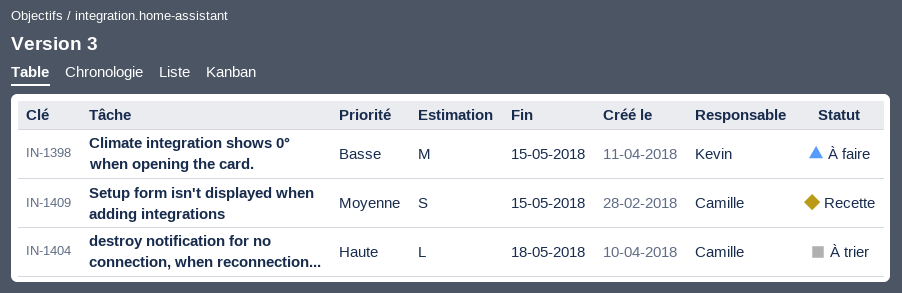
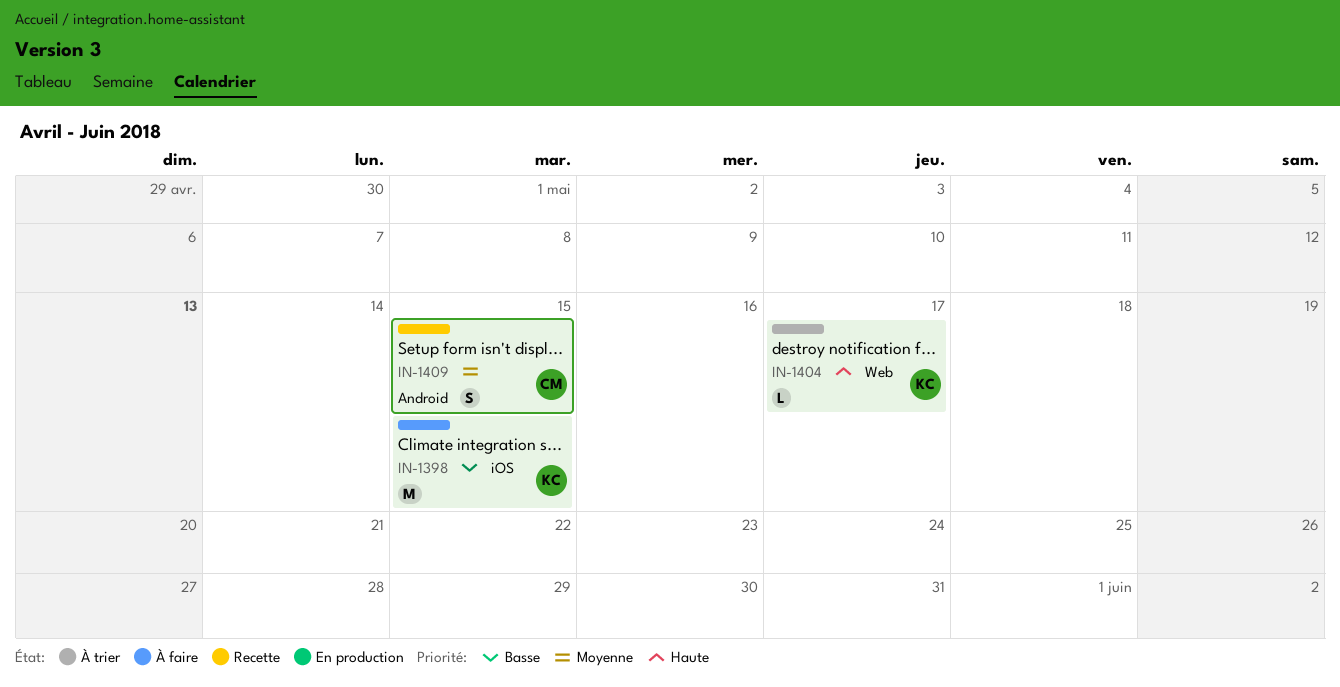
IN-1404, owner: Camille -> Kevin
IN-1404, due: May 18 -> May 17

